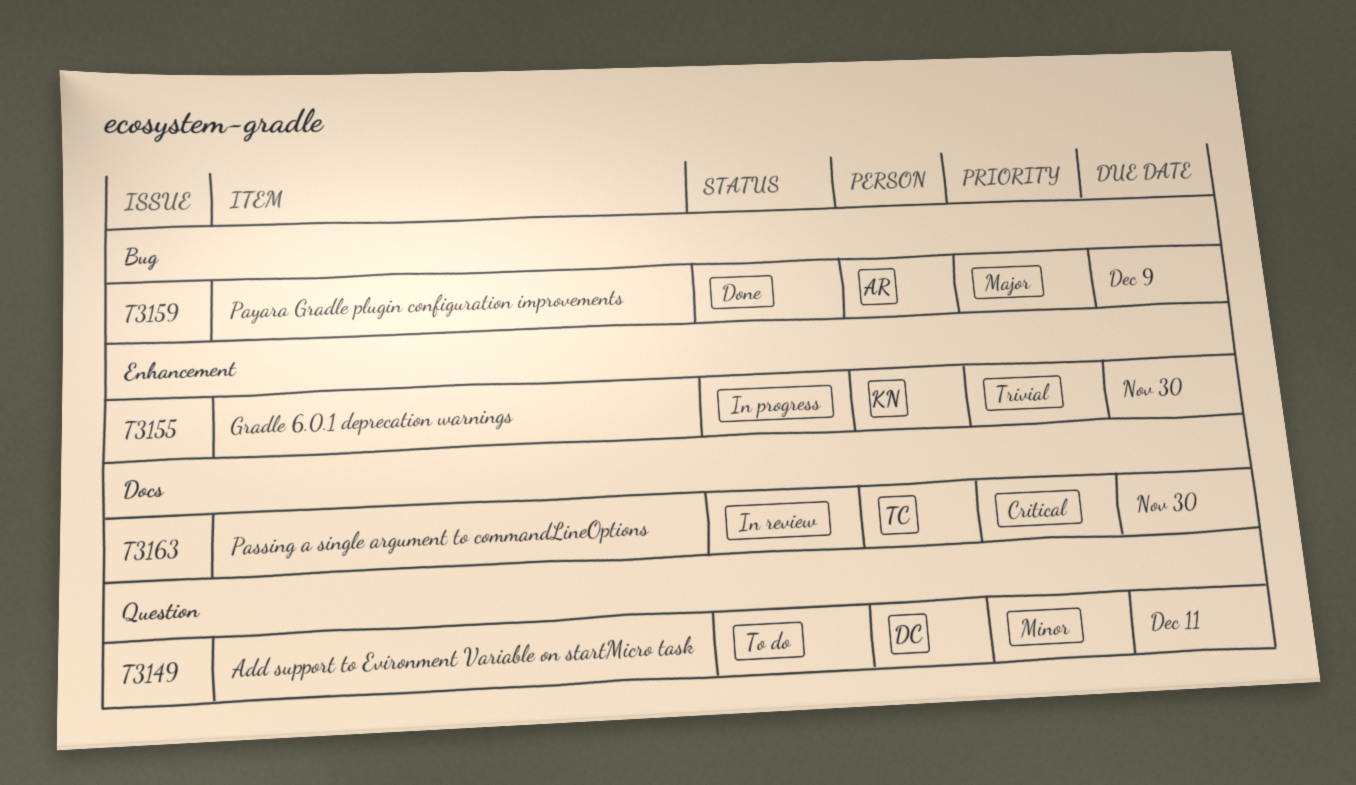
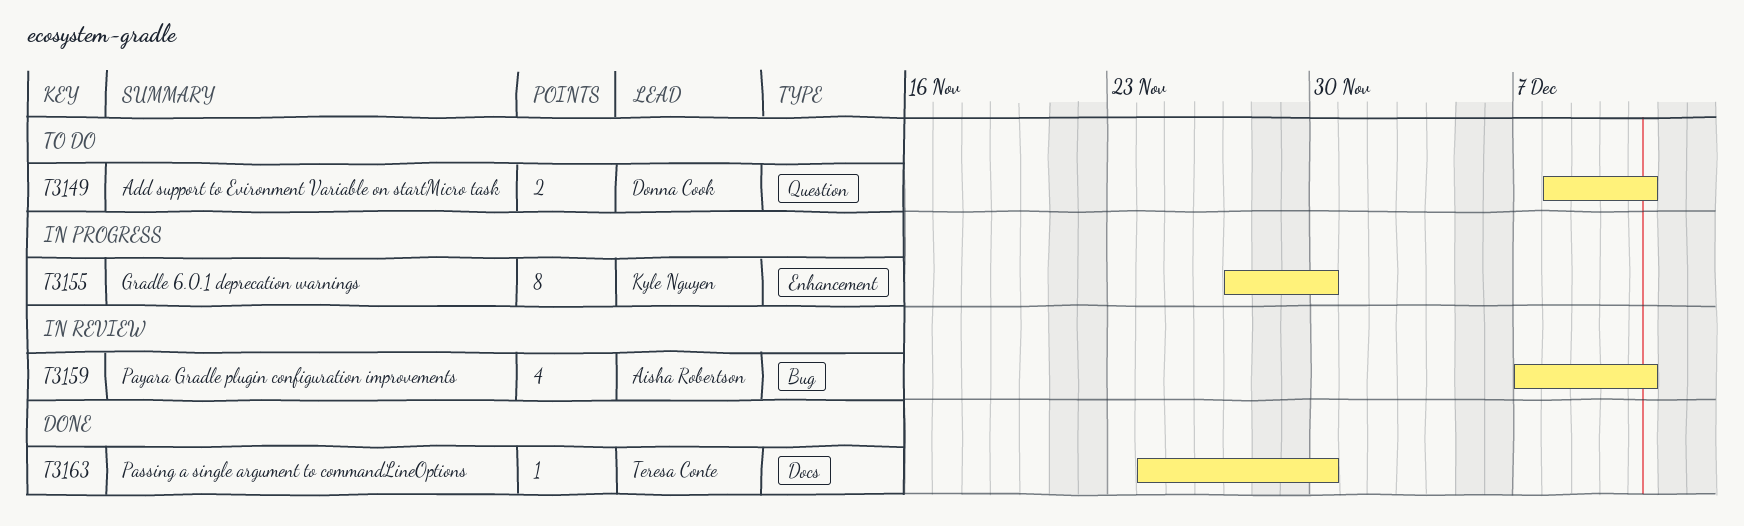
T3159, status: Done -> In review
T3159, due: Dec 9 -> Dec 11
T3163, status: In review -> Done

